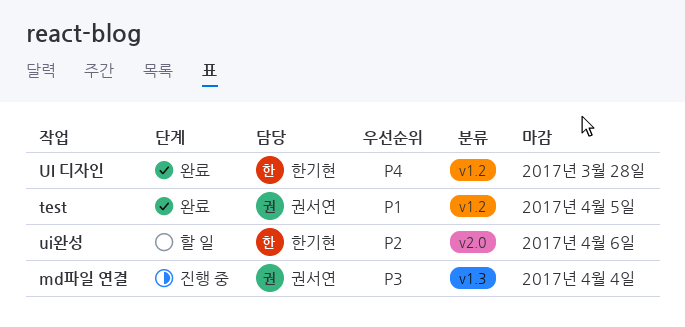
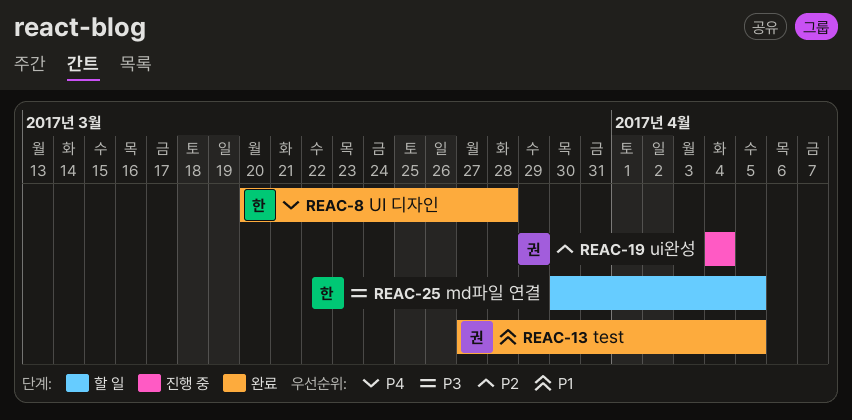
md파일 연결, status: 진행 중 -> 할 일
md파일 연결, owner: 권서연 -> 한기현
md파일 연결, due: Apr 4 -> Apr 5
ui완성, status: 할 일 -> 진행 중
ui완성, owner: 한기현 -> 권서연
ui완성, due: Apr 6 -> Apr 4

